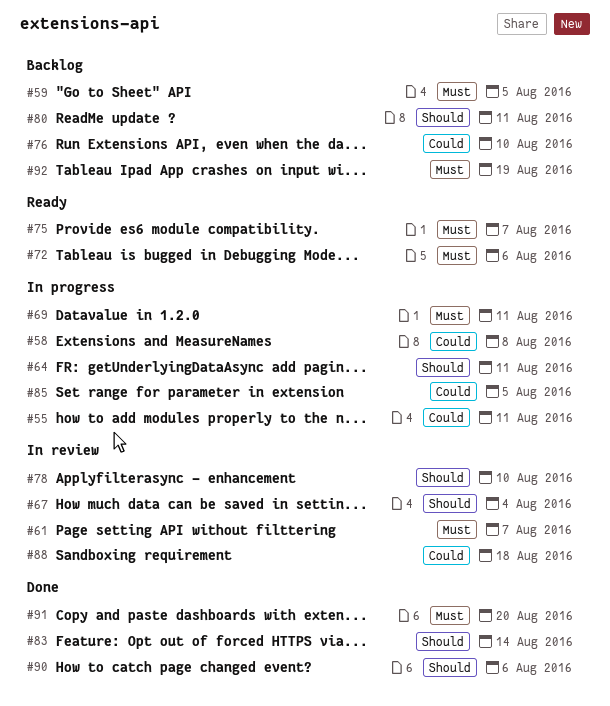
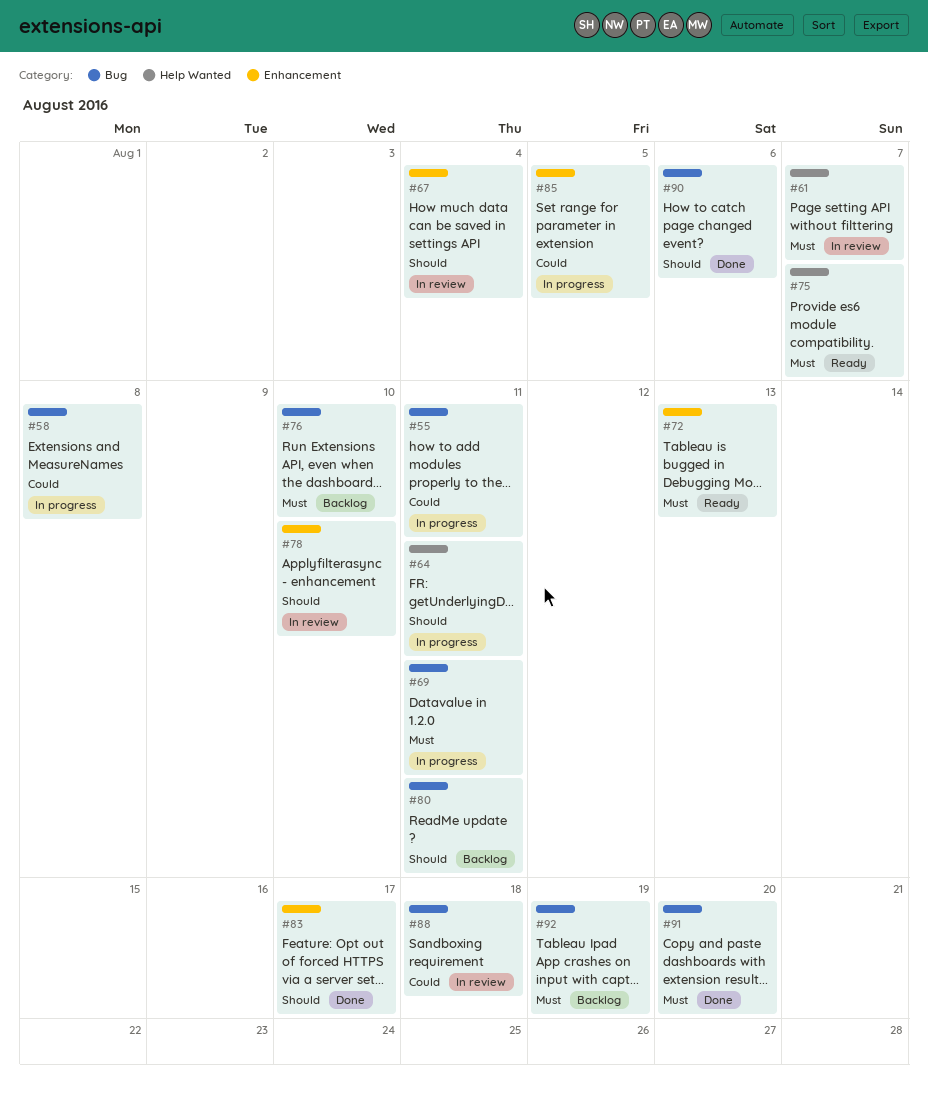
#59: present -> none
#72, due: Aug 6 -> Aug 13
#76, priority: Could -> Must
#83, due: Aug 14 -> Aug 17

